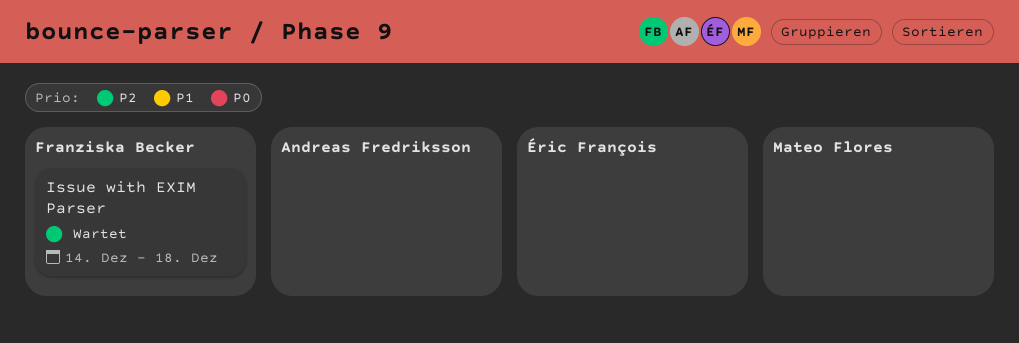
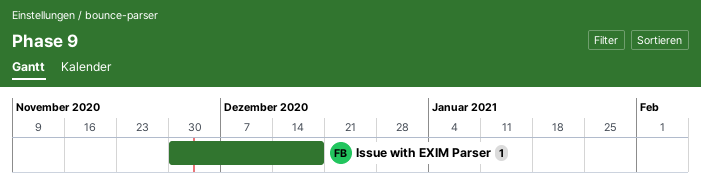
Issue with EXIM Parser, start: Dec 14 -> Nov 30

